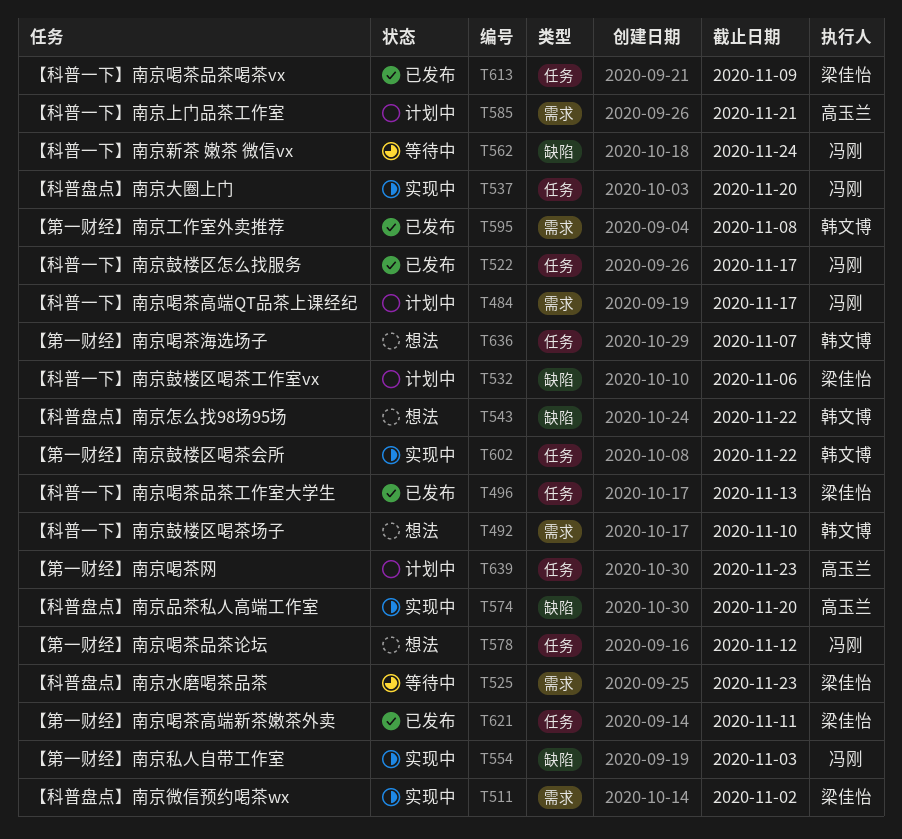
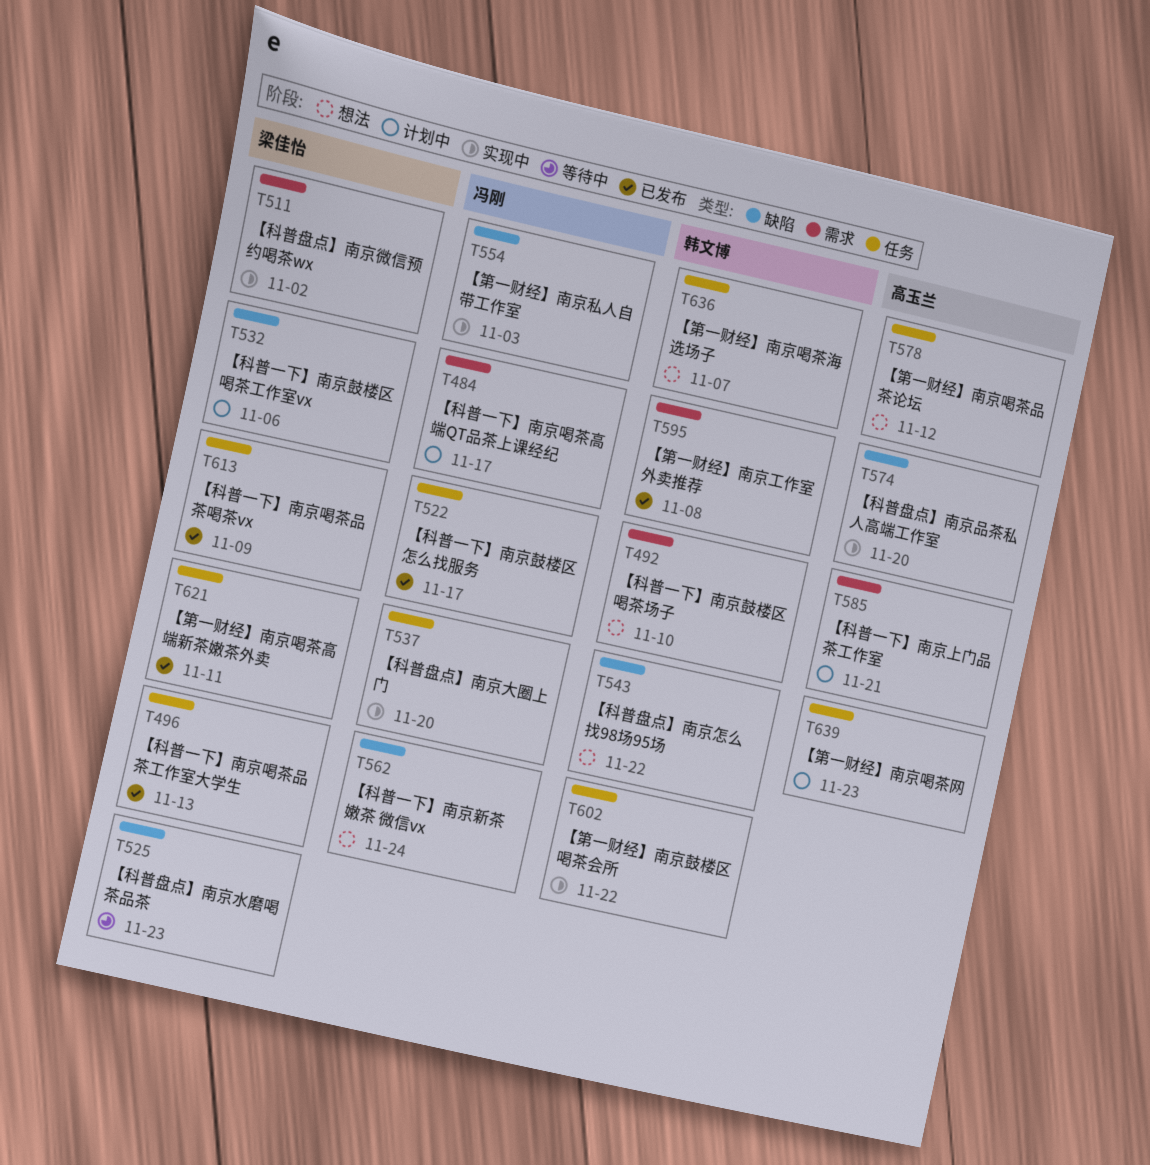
T525, label: 需求 -> 缺陷
T562, status: 等待中 -> 想法
T578, owner: 冯刚 -> 高玉兰

